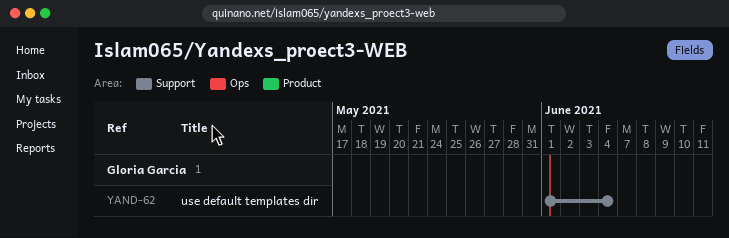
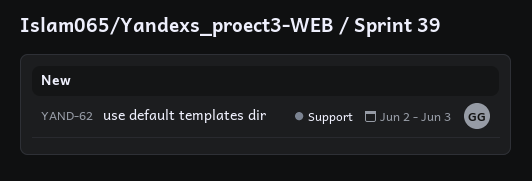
YAND-62, start: Jun 1 -> Jun 2
YAND-62, due: Jun 4 -> Jun 3

